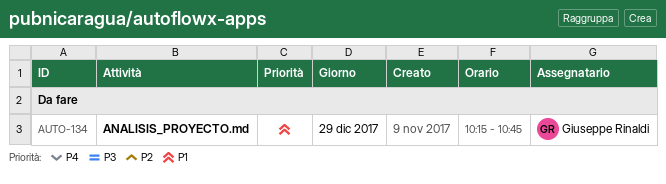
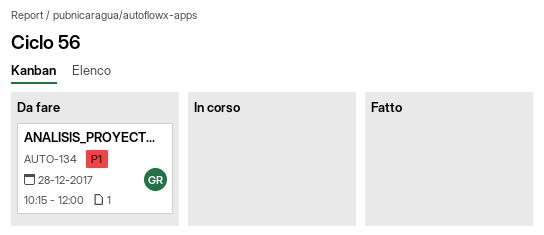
AUTO-134, day: Dec 29 -> Dec 28
AUTO-134, ends: 10:45 -> 12:00

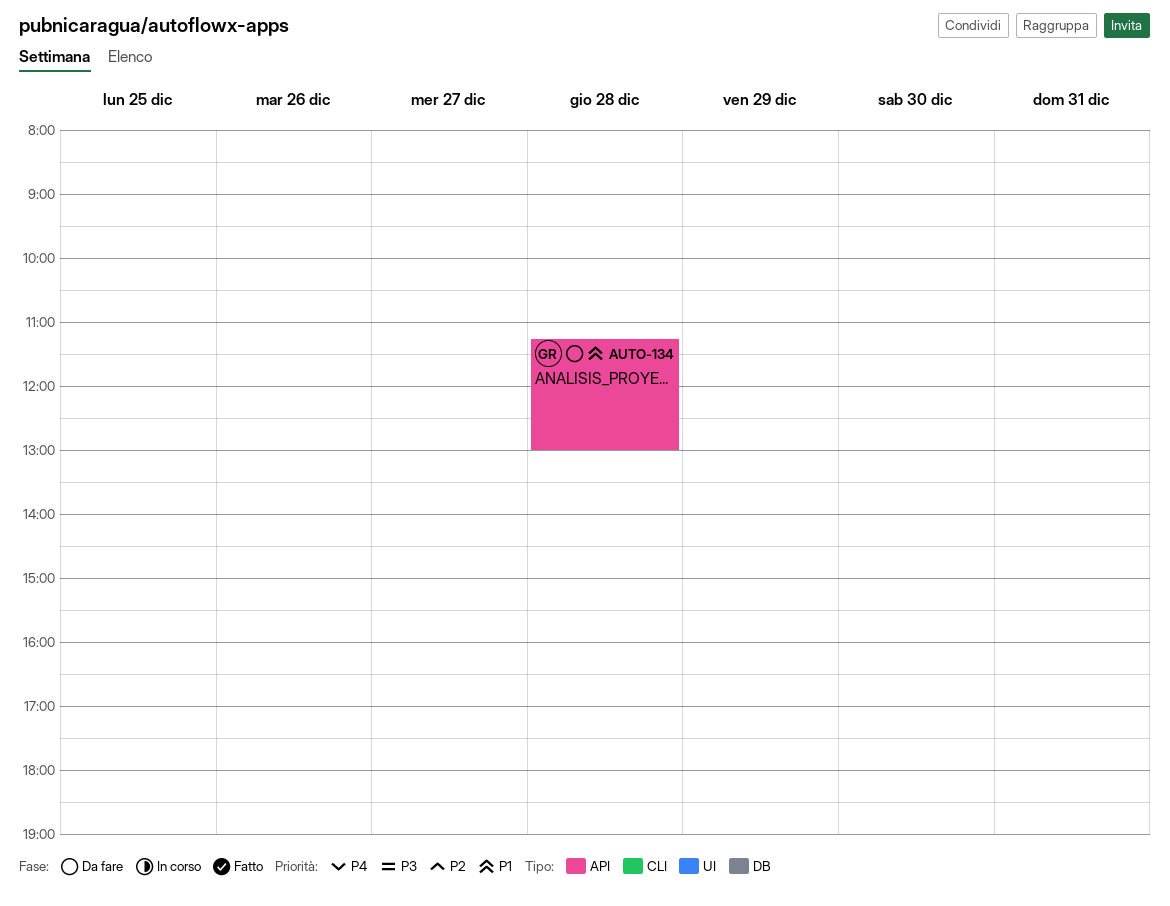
AUTO-134, begins: 10:15 -> 11:15
AUTO-134, ends: 12:00 -> 13:00

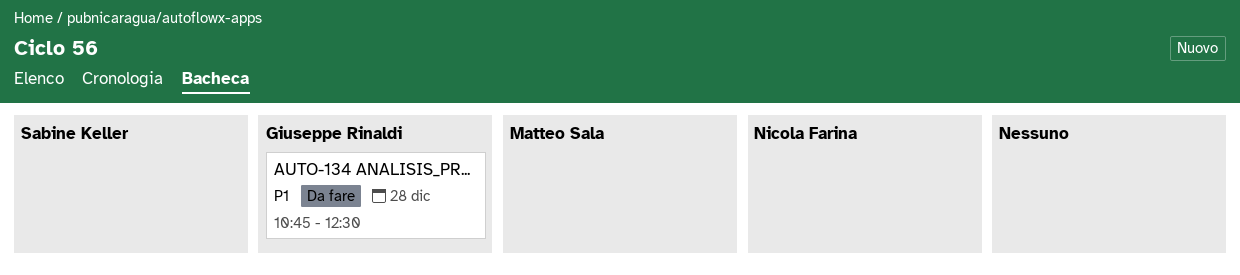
AUTO-134, begins: 11:15 -> 10:45
AUTO-134, ends: 13:00 -> 12:30

